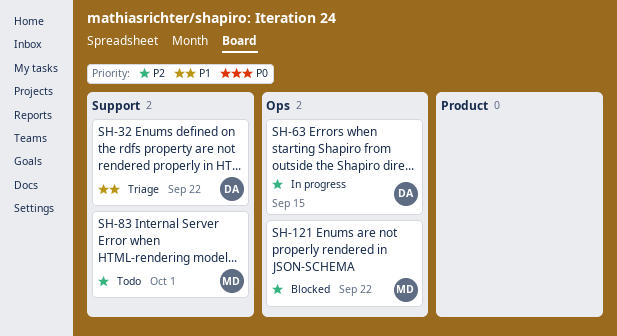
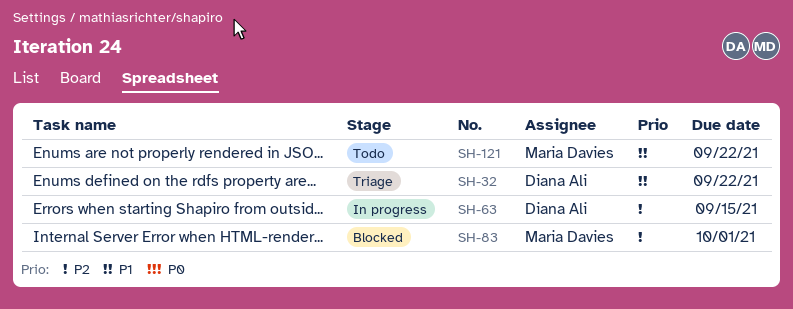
SH-83, status: Todo -> Blocked
SH-121, status: Blocked -> Todo
SH-121, priority: P2 -> P1

